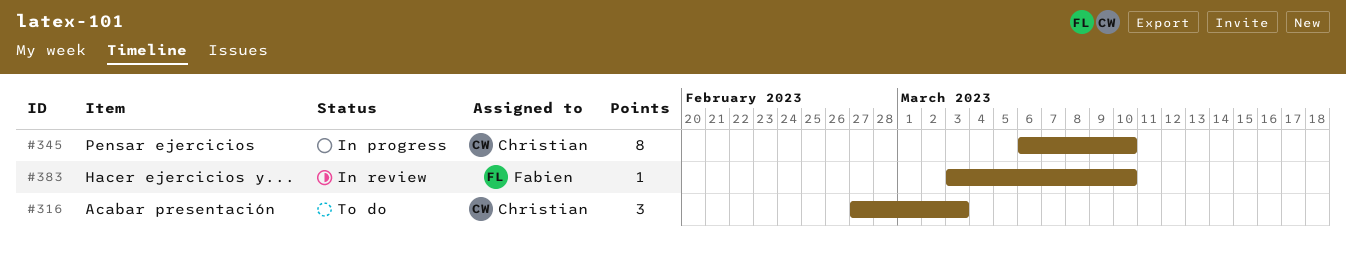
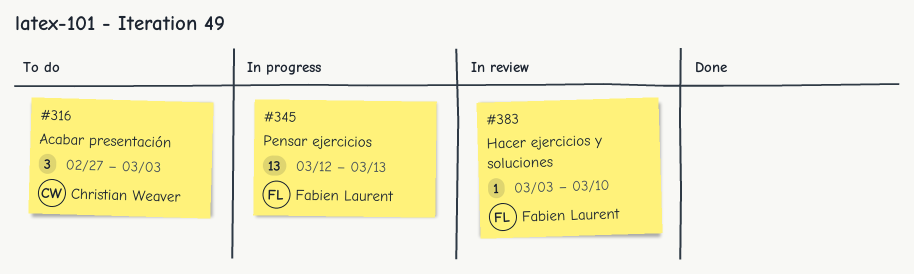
#345, owner: Christian Weaver -> Fabien Laurent
#345, estimate: 8 -> 13
#345, start: Mar 6 -> Mar 12
#345, due: Mar 10 -> Mar 13

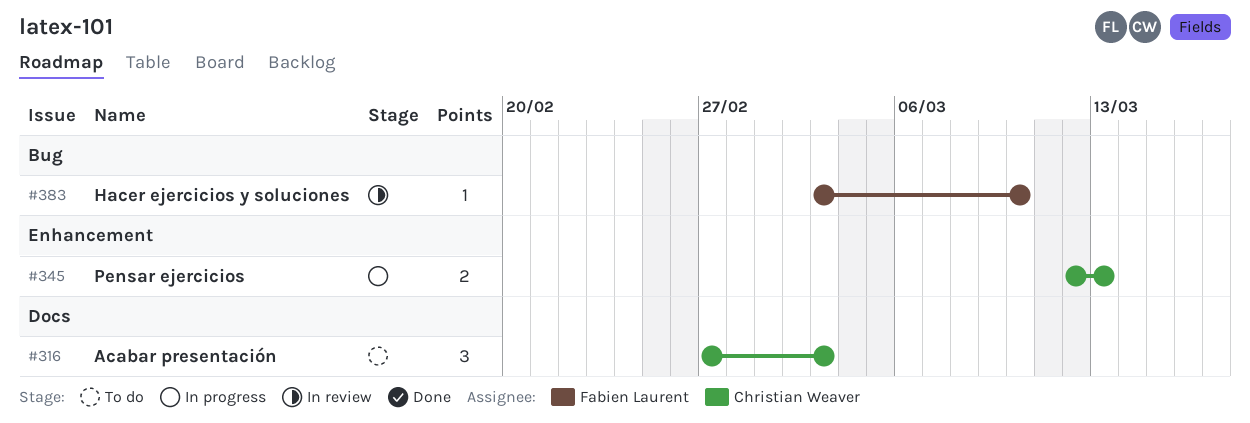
#345, owner: Fabien Laurent -> Christian Weaver
#345, estimate: 13 -> 2

